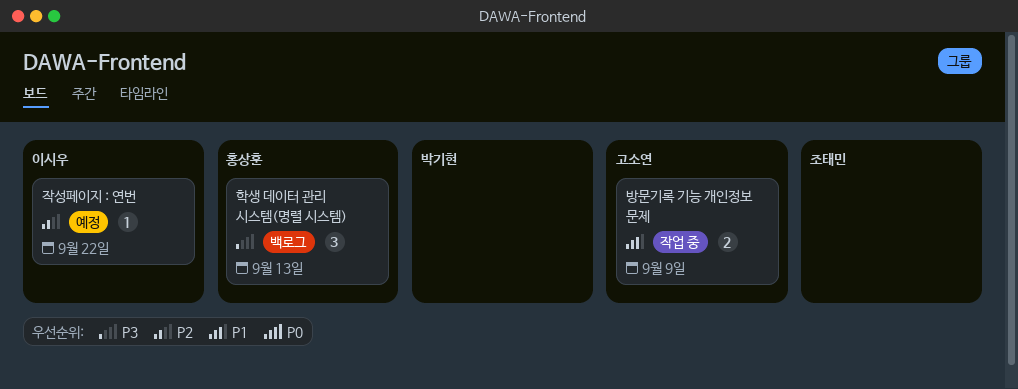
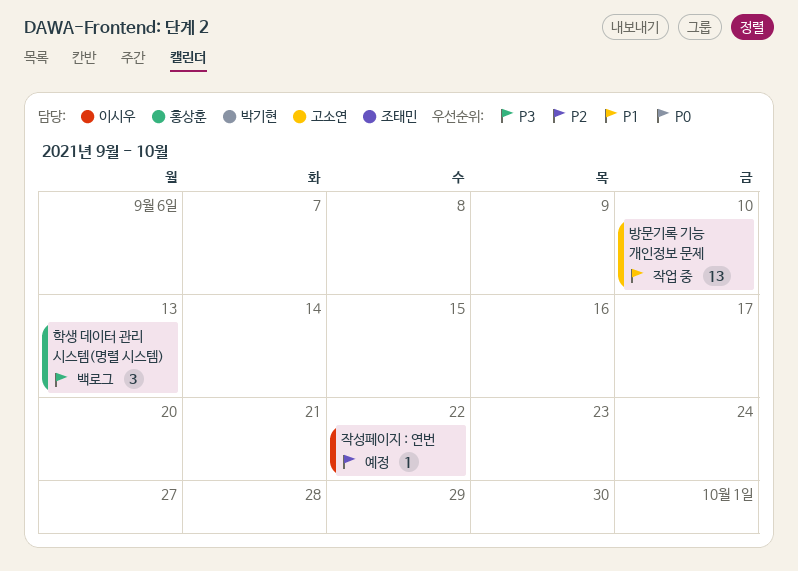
방문기록 기능 개인정보 문제, estimate: 2 -> 13
방문기록 기능 개인정보 문제, due: Sep 9 -> Sep 10

